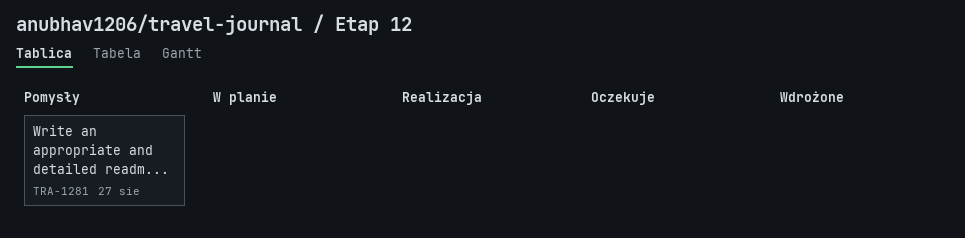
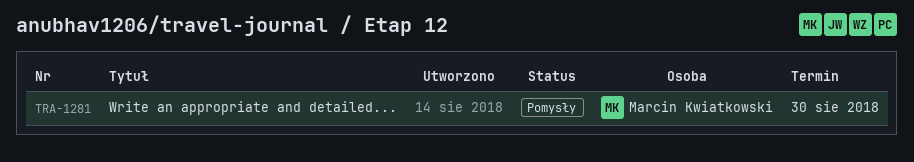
TRA-1281, due: Aug 27 -> Aug 30

